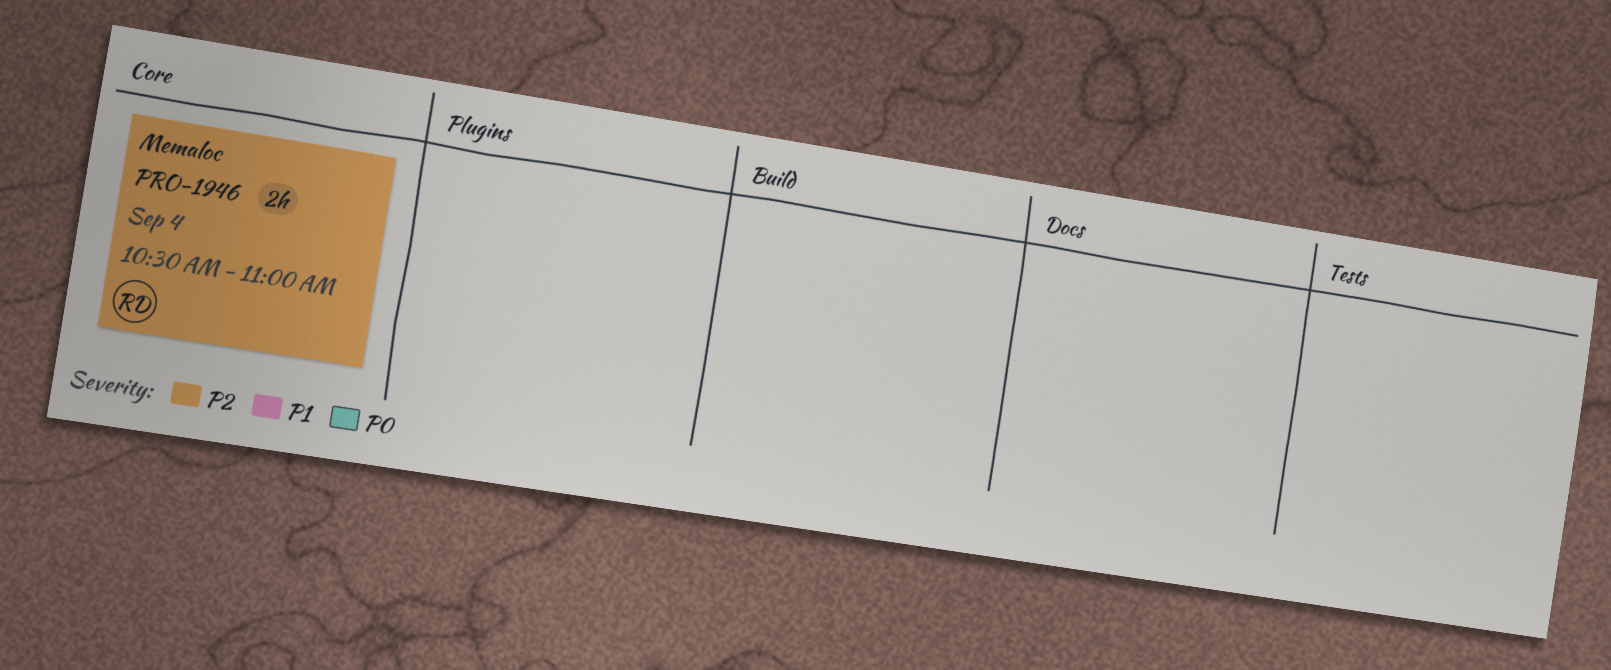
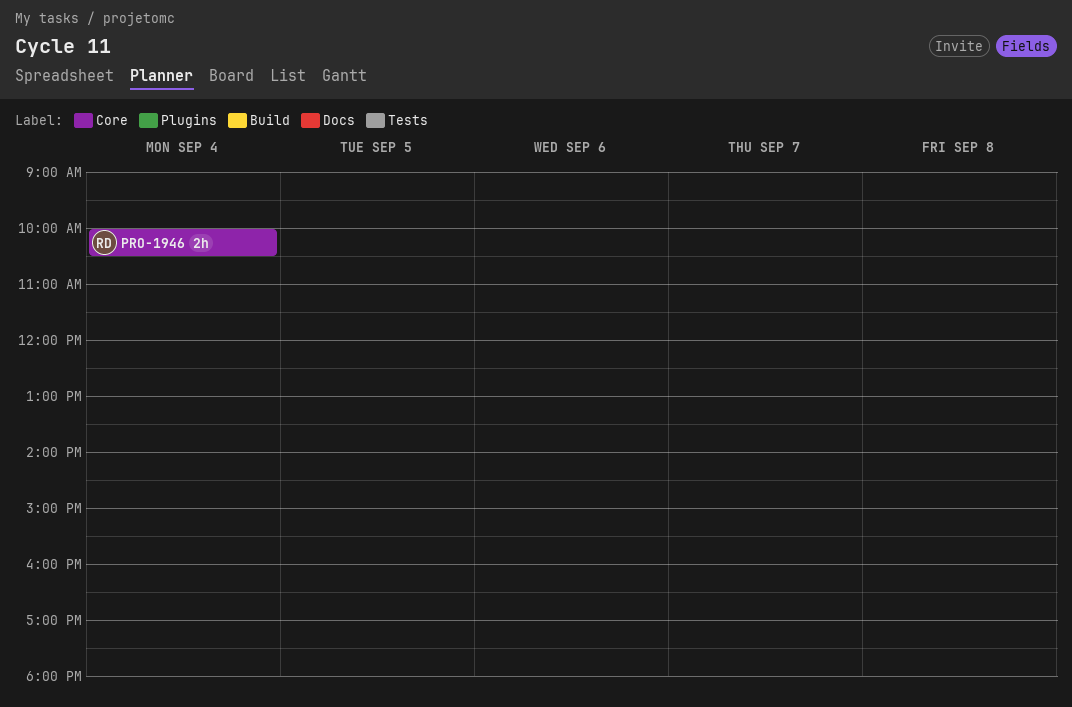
PRO-1946, begins: 10:30 -> 10:00
PRO-1946, ends: 11:00 -> 10:30

